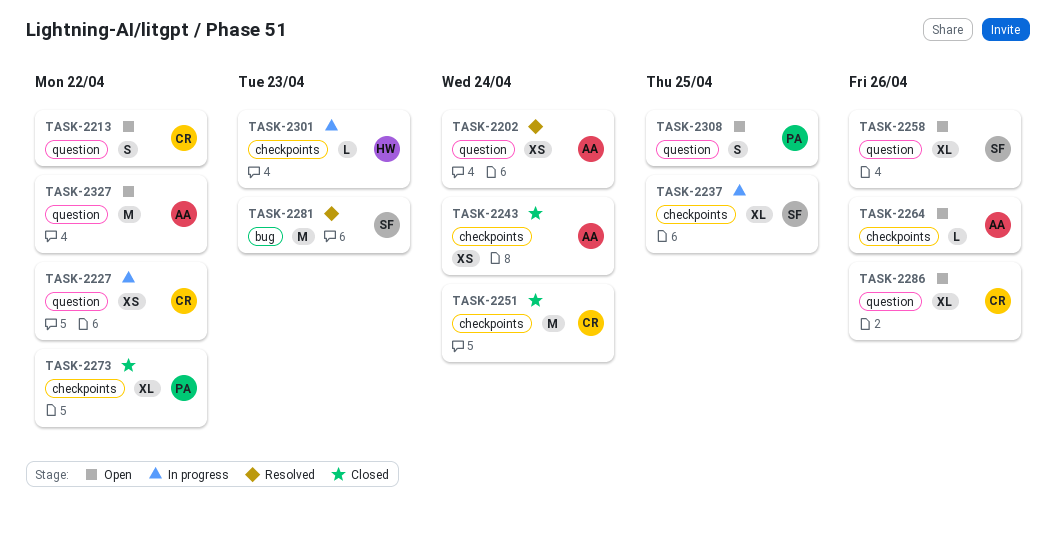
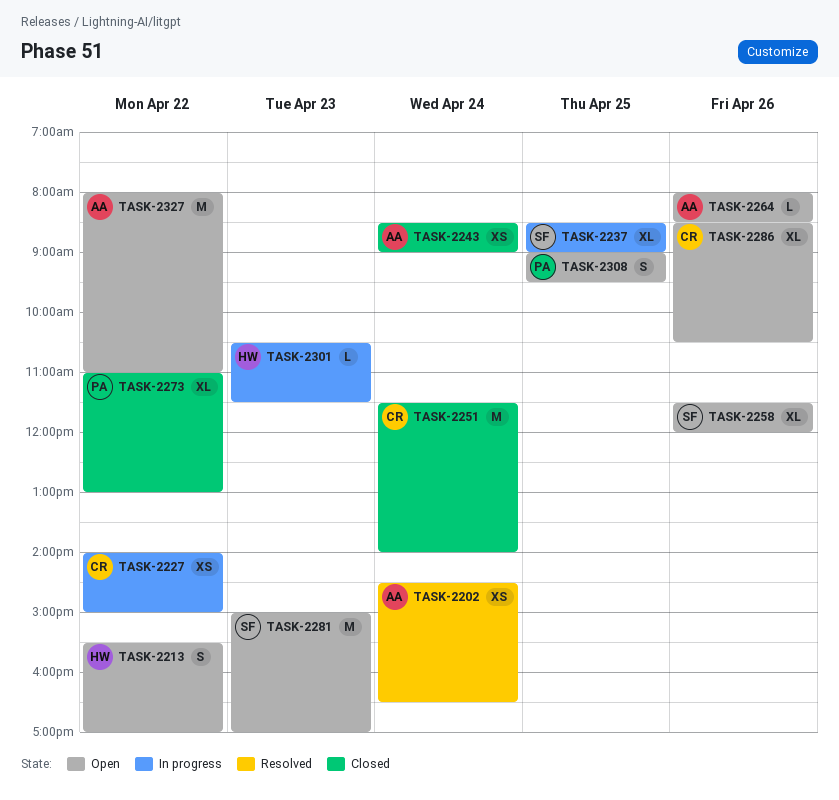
TASK-2213, owner: CR -> HW
TASK-2281, status: Resolved -> Open

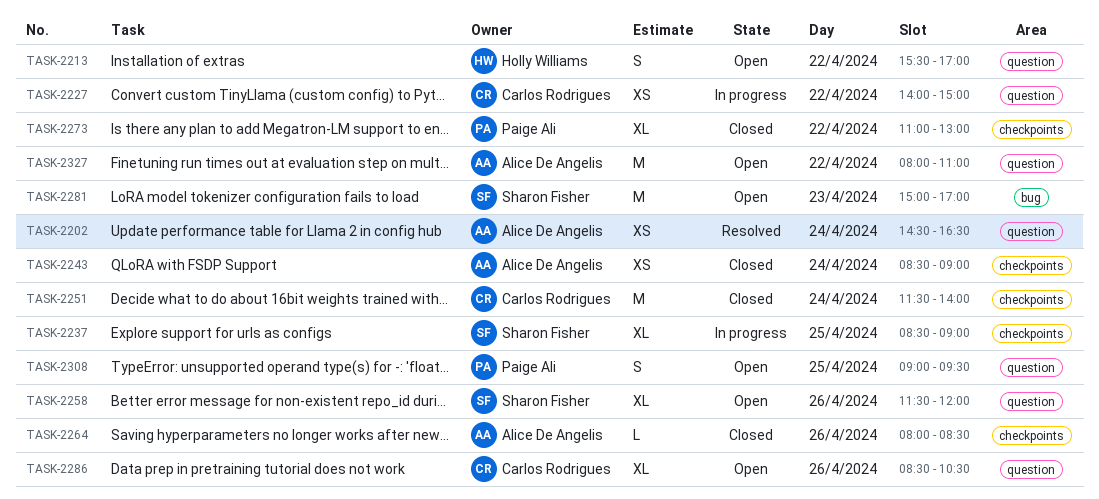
TASK-2264, status: Open -> Closed
TASK-2301: present -> none

